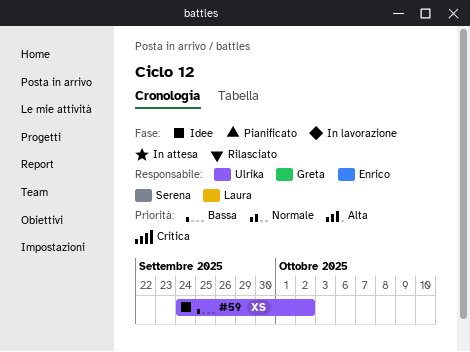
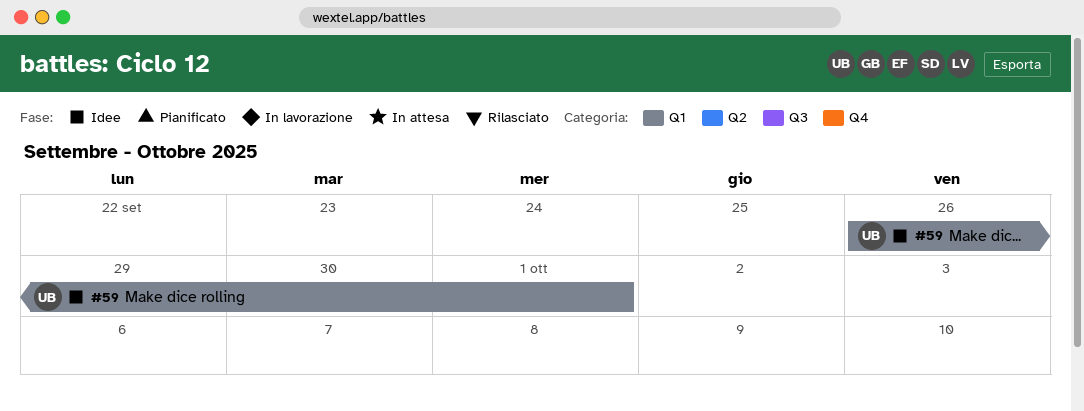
#59, start: Sep 24 -> Sep 26
#59, due: Oct 2 -> Oct 1

